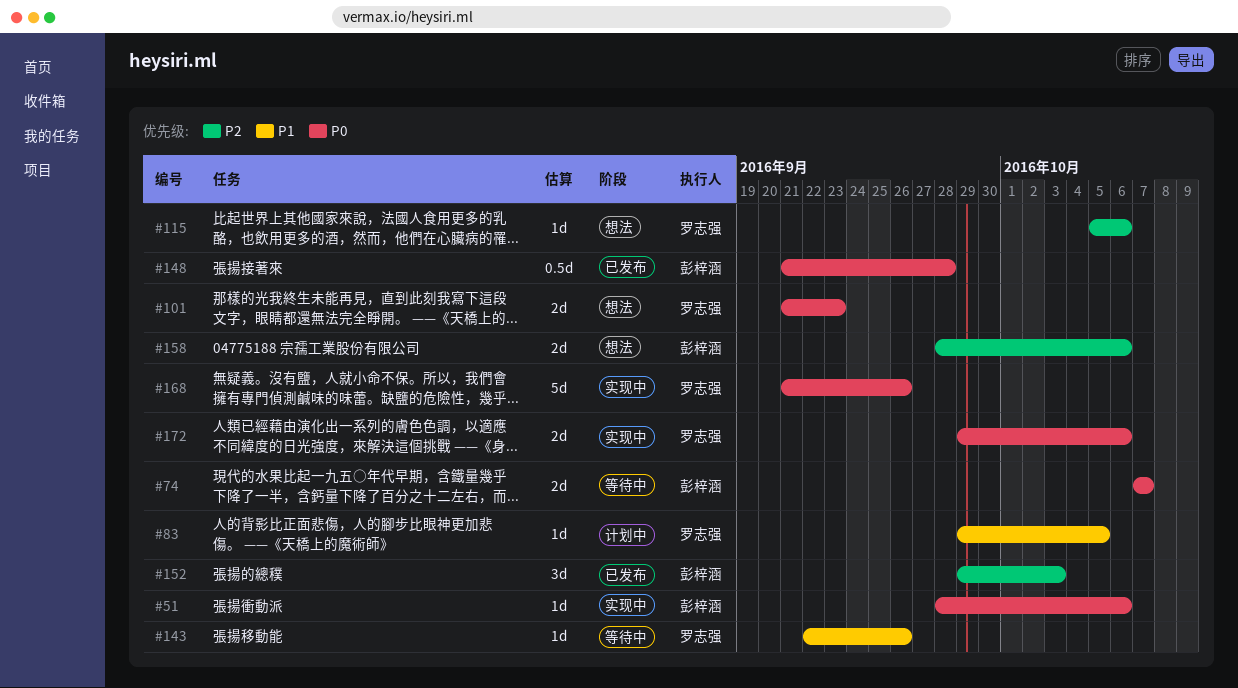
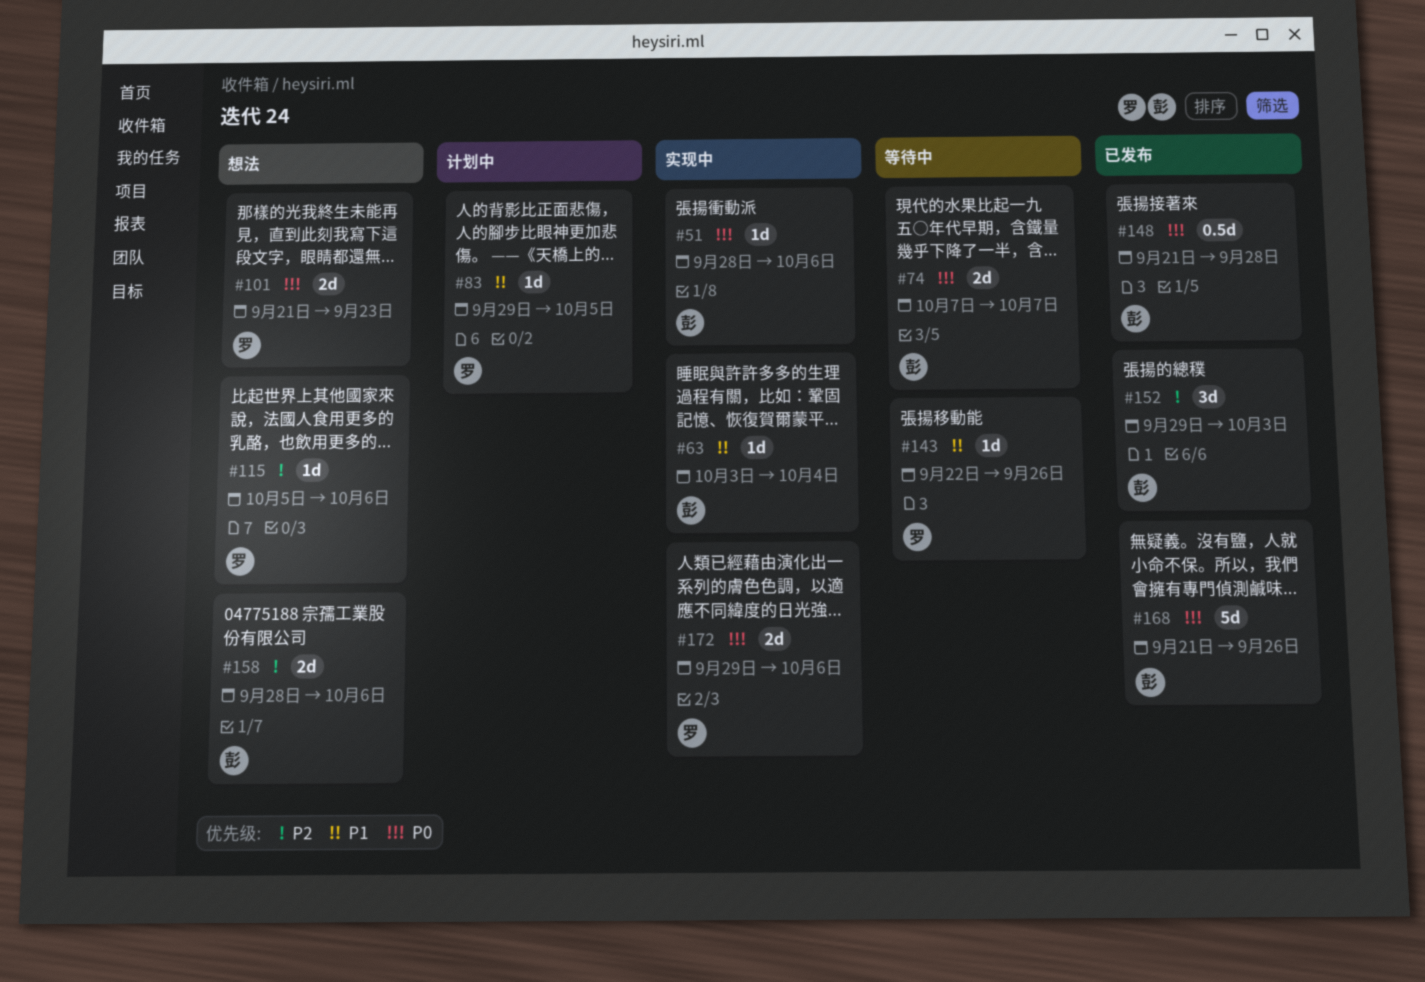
#63: none -> present
#168, status: 实现中 -> 已发布
#168, owner: 罗志强 -> 彭梓涵

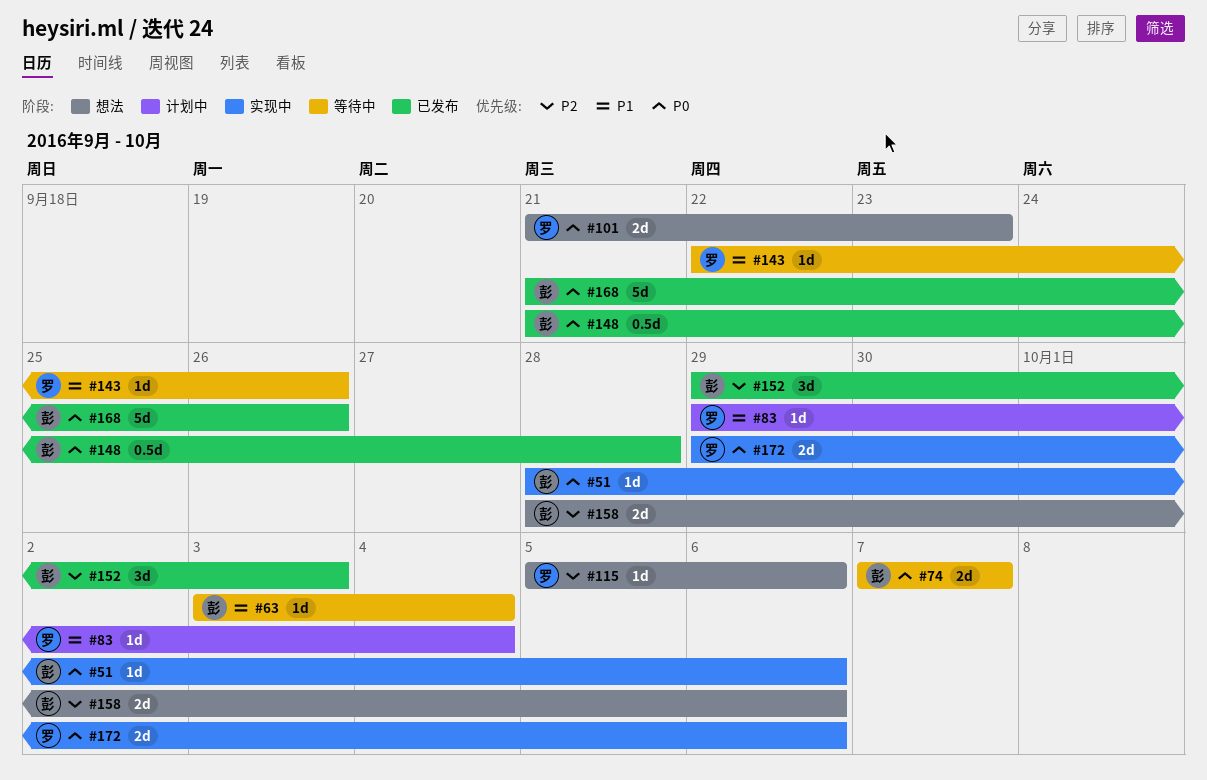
#63, status: 实现中 -> 等待中
#83, due: Oct 5 -> Oct 4

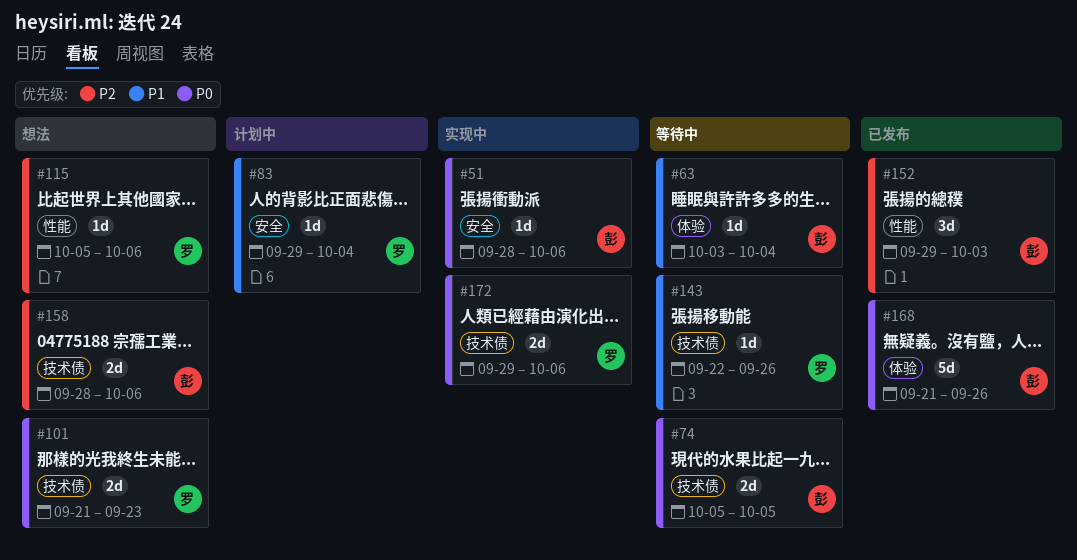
#74, start: Oct 7 -> Oct 5
#74, due: Oct 7 -> Oct 5
#148: present -> none

